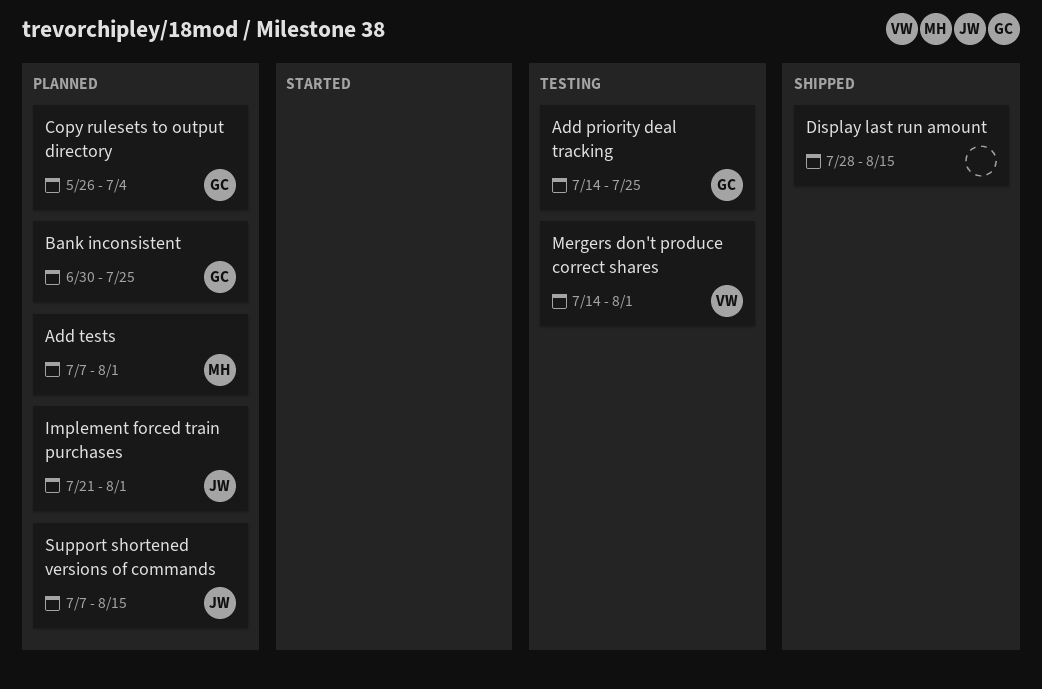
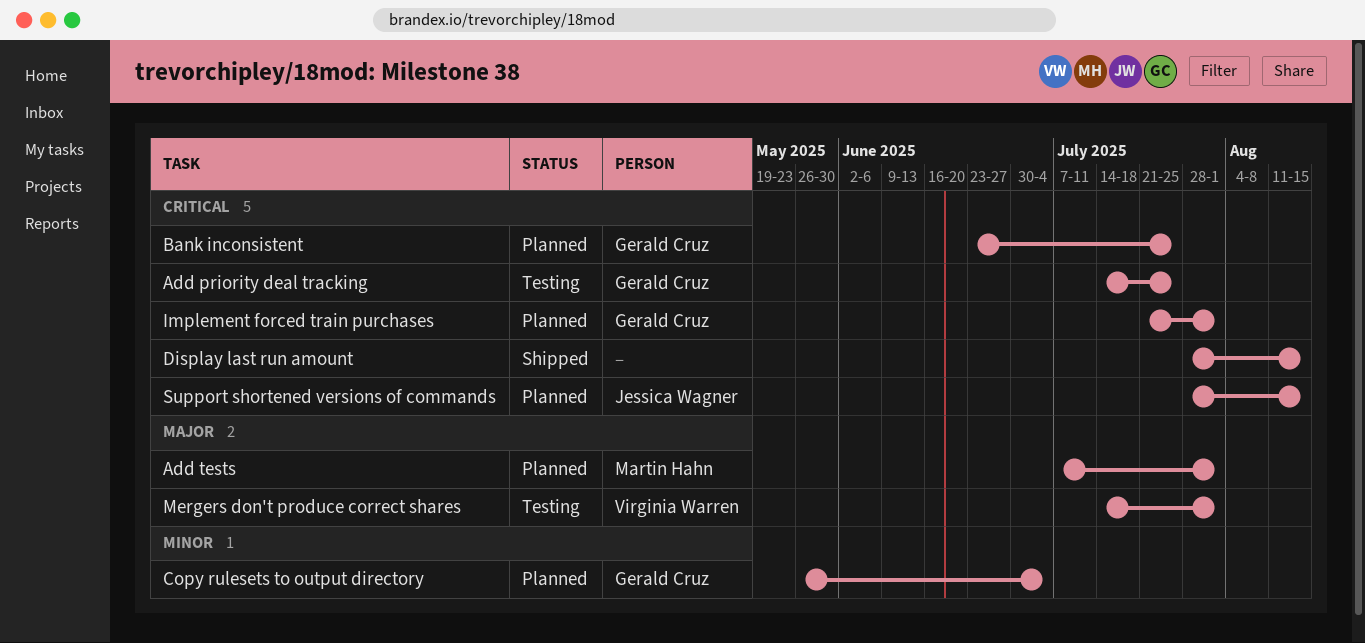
Bank inconsistent, start: Jun 30 -> Jun 23
Implement forced train purchases, owner: Jessica Wagner -> Gerald Cruz
Support shortened versions of commands, start: Jul 7 -> Jul 28

